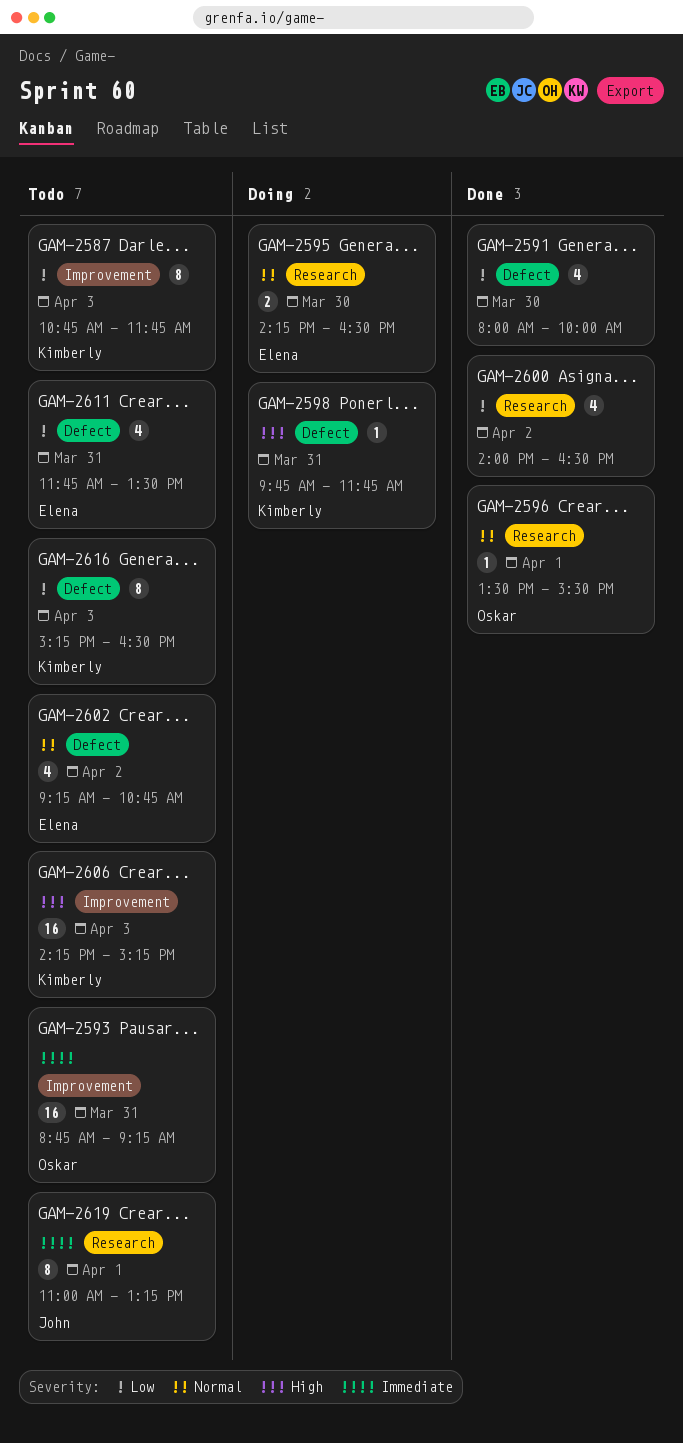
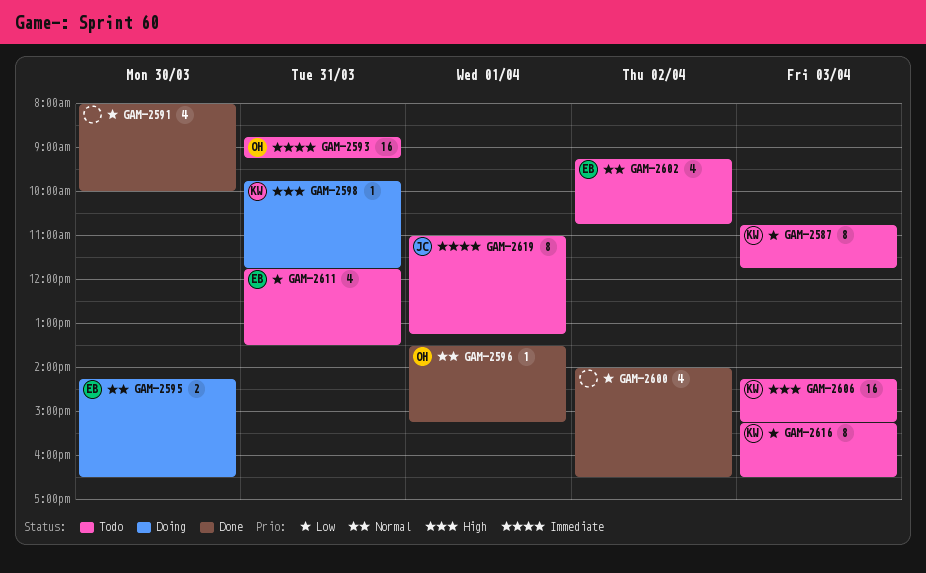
GAM-2596, ends: 15:30 -> 15:15

